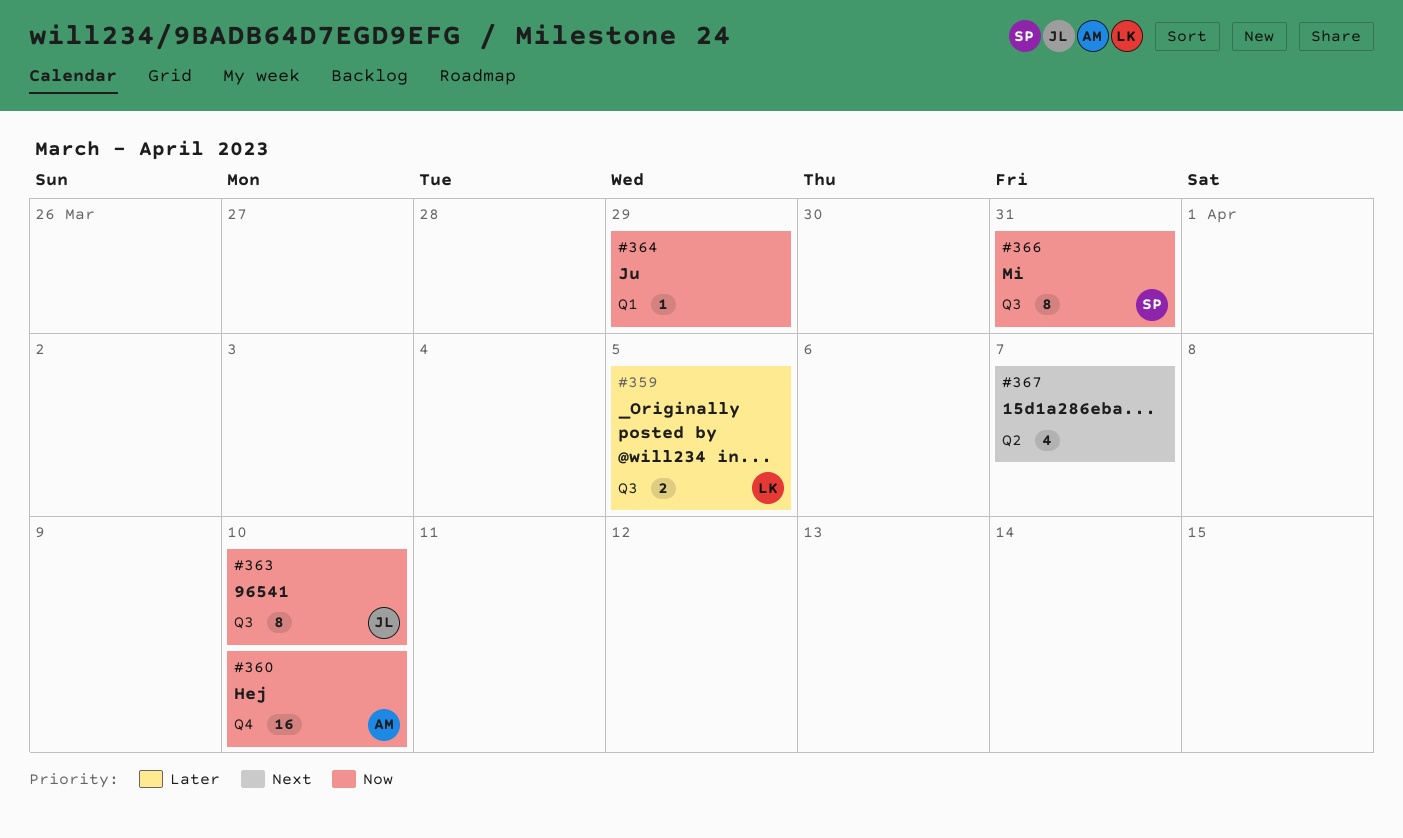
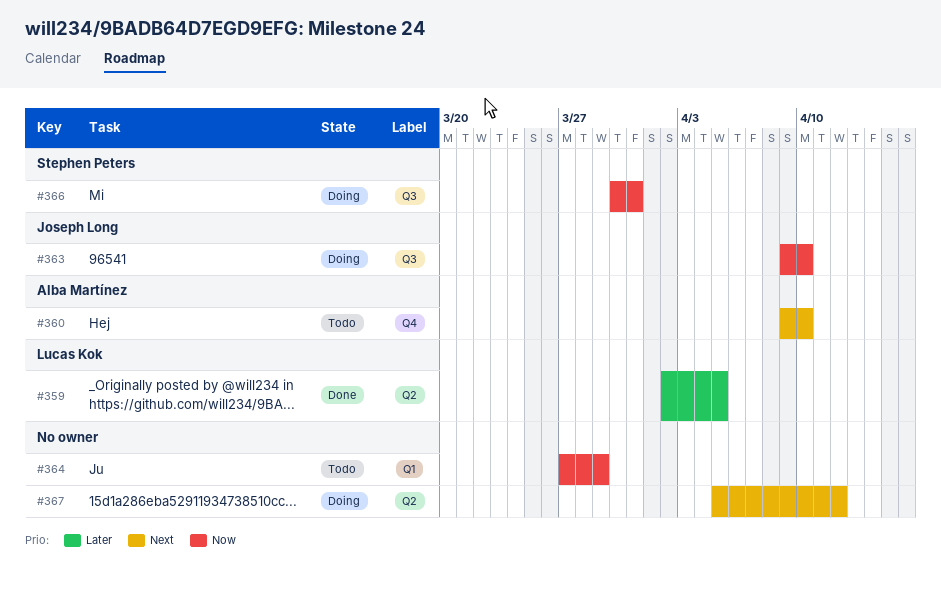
#359, label: Q3 -> Q2
#360, priority: Now -> Next
#367, due: Apr 7 -> Apr 12

